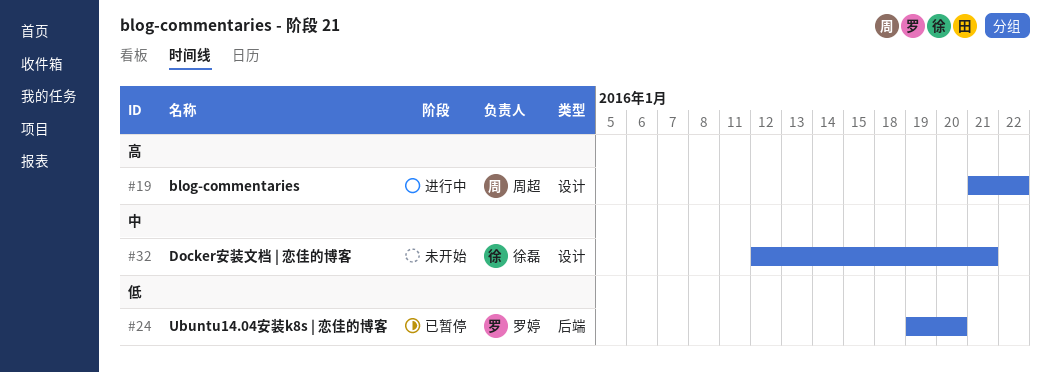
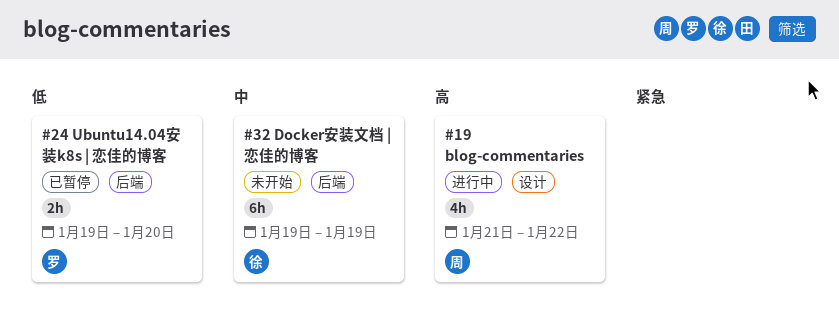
#32, label: 设计 -> 后端
#32, start: Jan 12 -> Jan 19
#32, due: Jan 21 -> Jan 19

